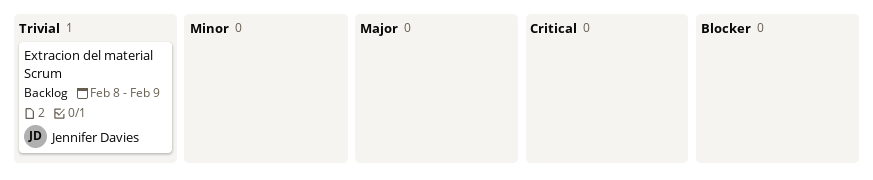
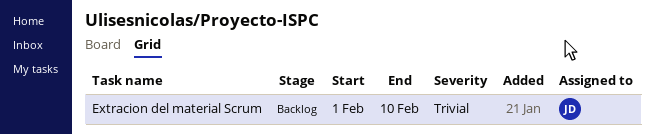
Extracion del material Scrum, start: Feb 8 -> Feb 1
Extracion del material Scrum, due: Feb 9 -> Feb 10

